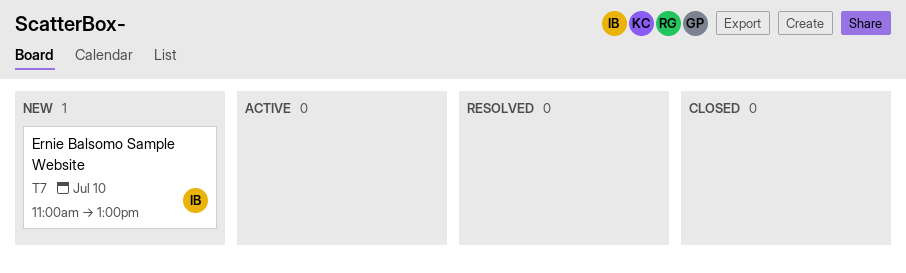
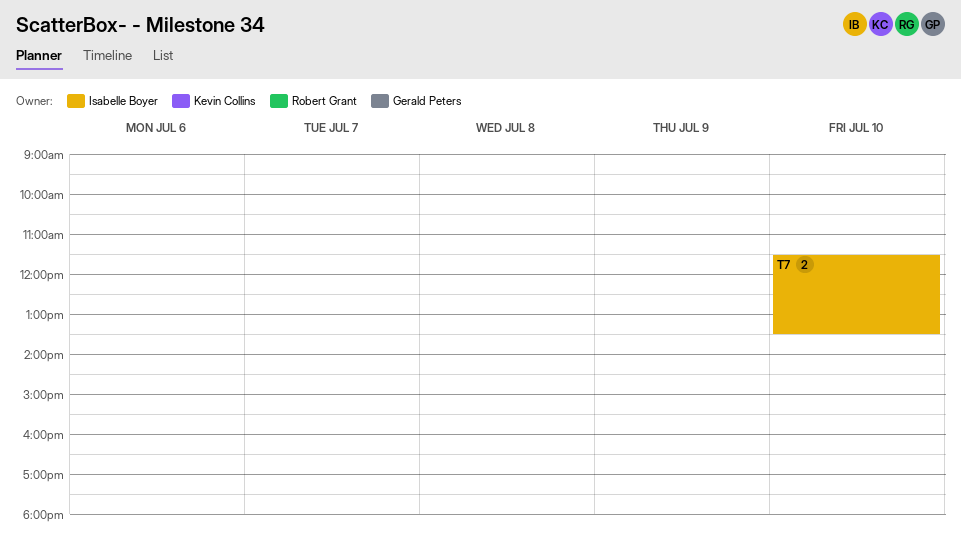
T7, begins: 11:00 -> 11:30
T7, ends: 13:00 -> 13:30

